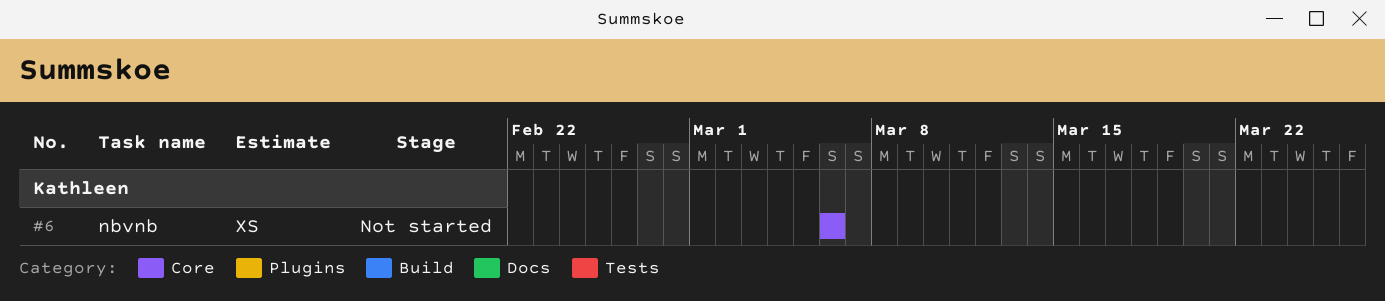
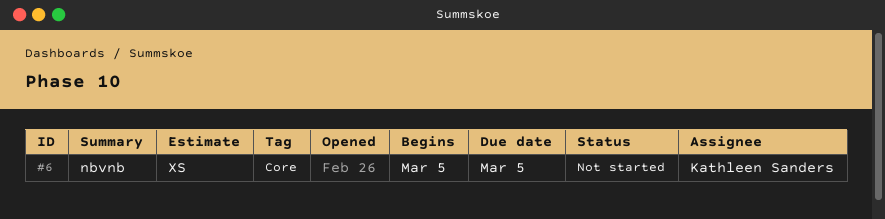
#6, start: Mar 6 -> Mar 5
#6, due: Mar 6 -> Mar 5

